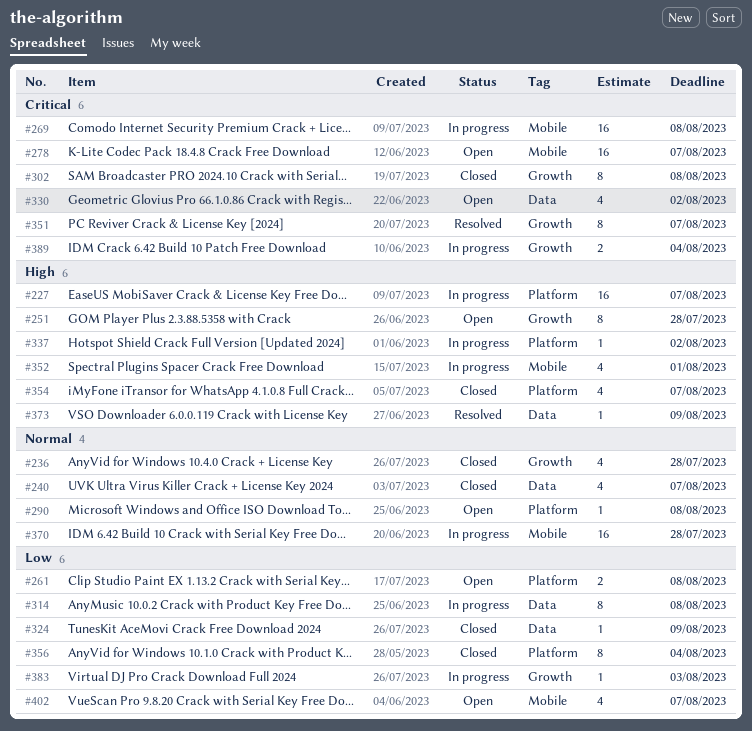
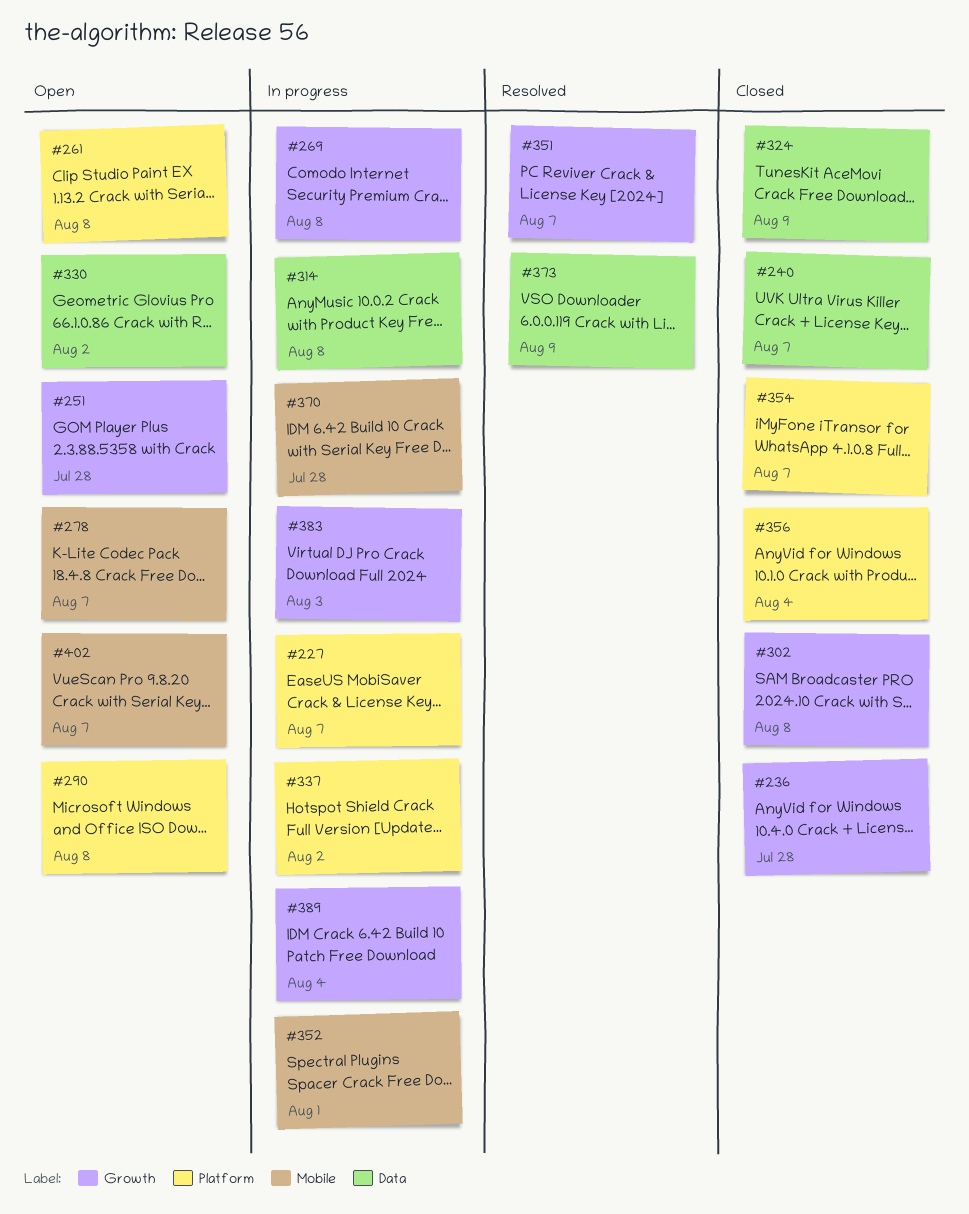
#269, label: Mobile -> Growth

